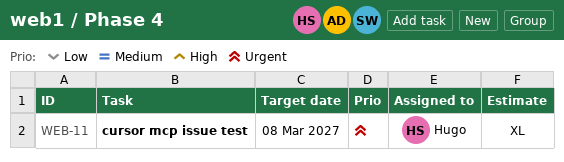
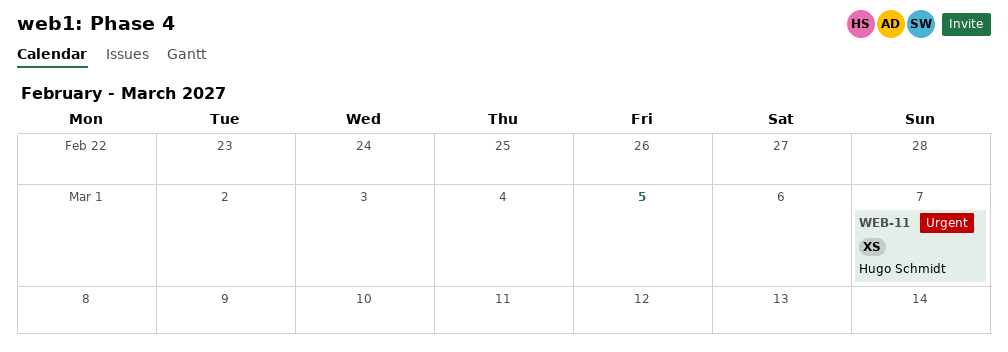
WEB-11, estimate: XL -> XS
WEB-11, due: Mar 8 -> Mar 7

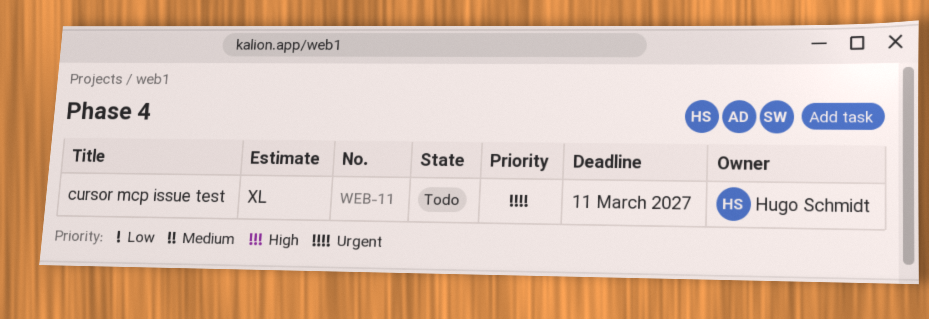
WEB-11, estimate: XS -> XL
WEB-11, due: Mar 7 -> Mar 11

